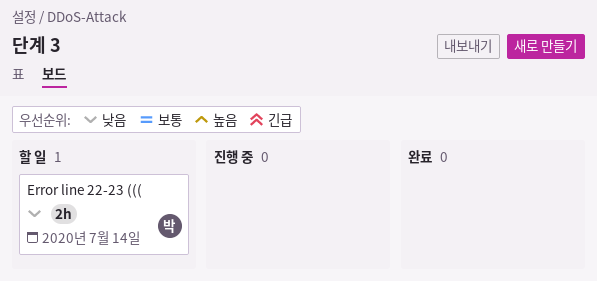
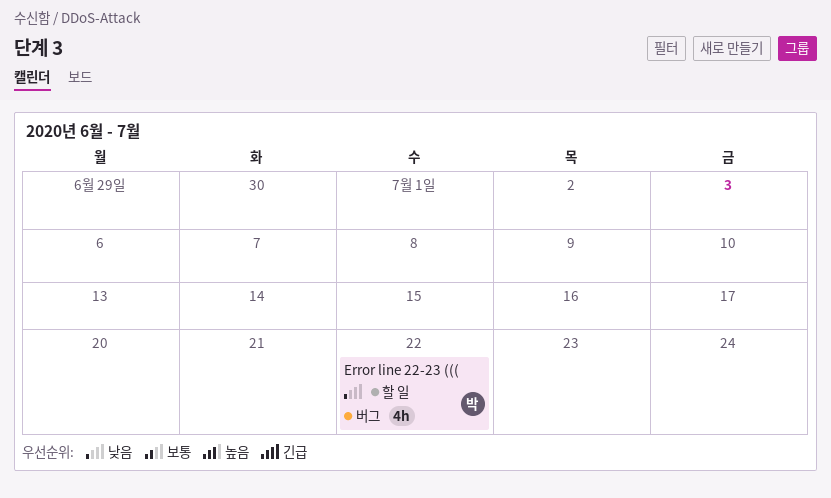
Error line 22-23 (((, estimate: 2h -> 4h
Error line 22-23 (((, due: Jul 14 -> Jul 22

